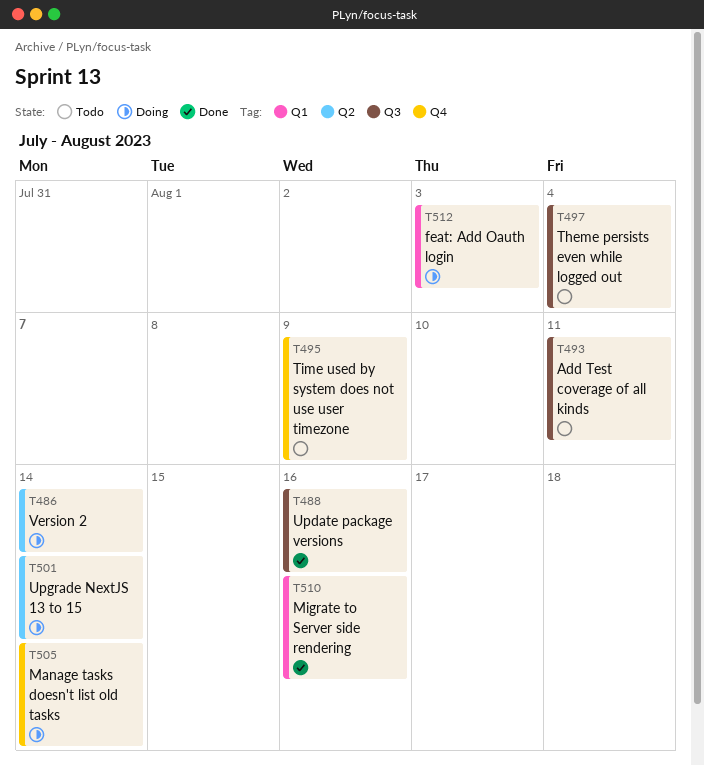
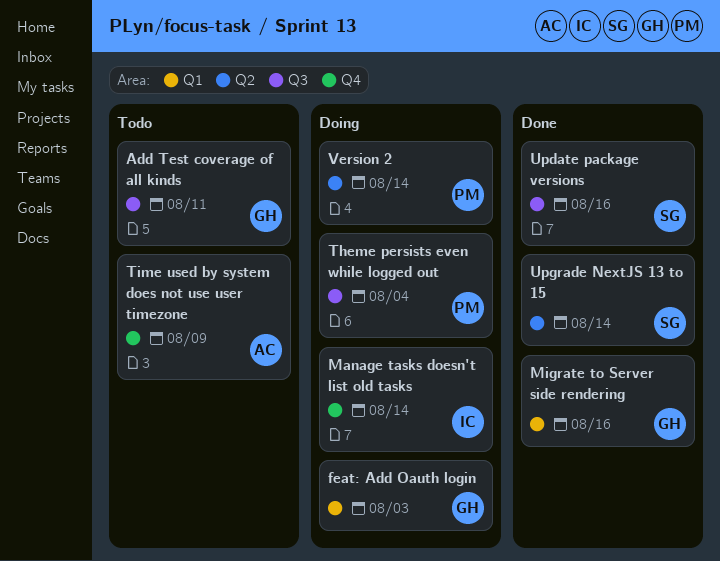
Theme persists even while logged out, status: Todo -> Doing
Upgrade NextJS 13 to 15, status: Doing -> Done

